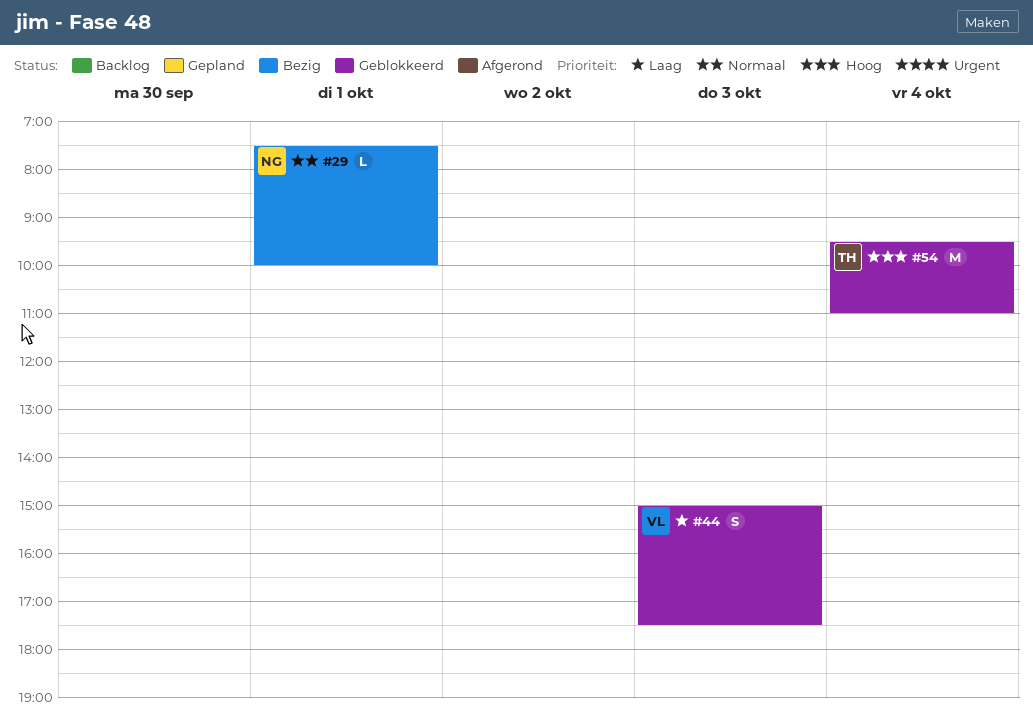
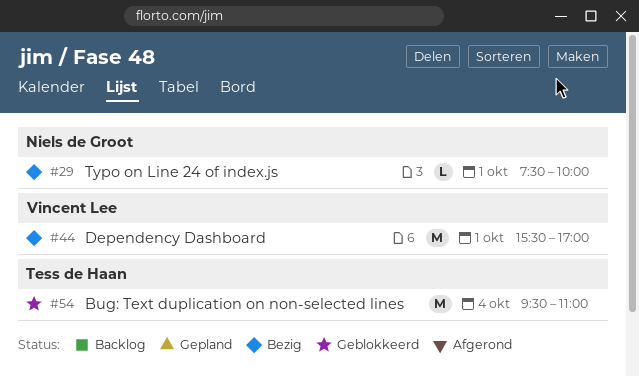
#44, status: Geblokkeerd -> Bezig
#44, estimate: S -> M
#44, day: Oct 3 -> Oct 1
#44, begins: 15:00 -> 15:30
#44, ends: 17:30 -> 17:00

